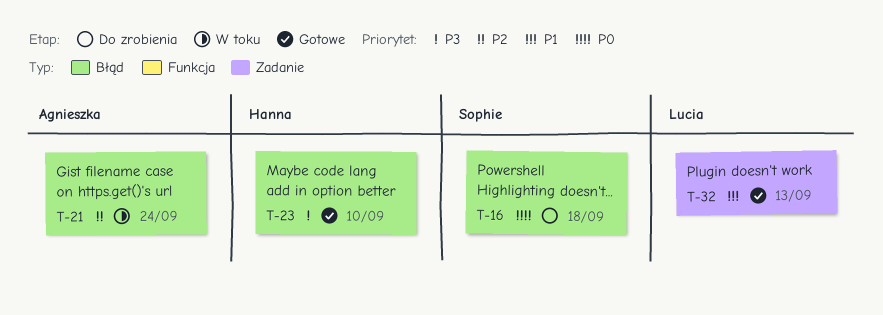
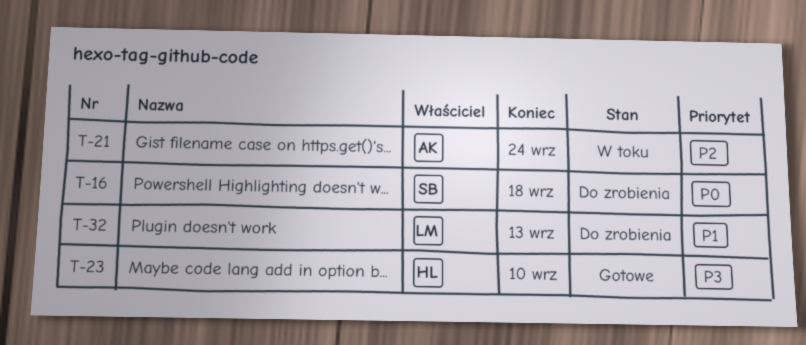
T-32, status: Gotowe -> Do zrobienia

